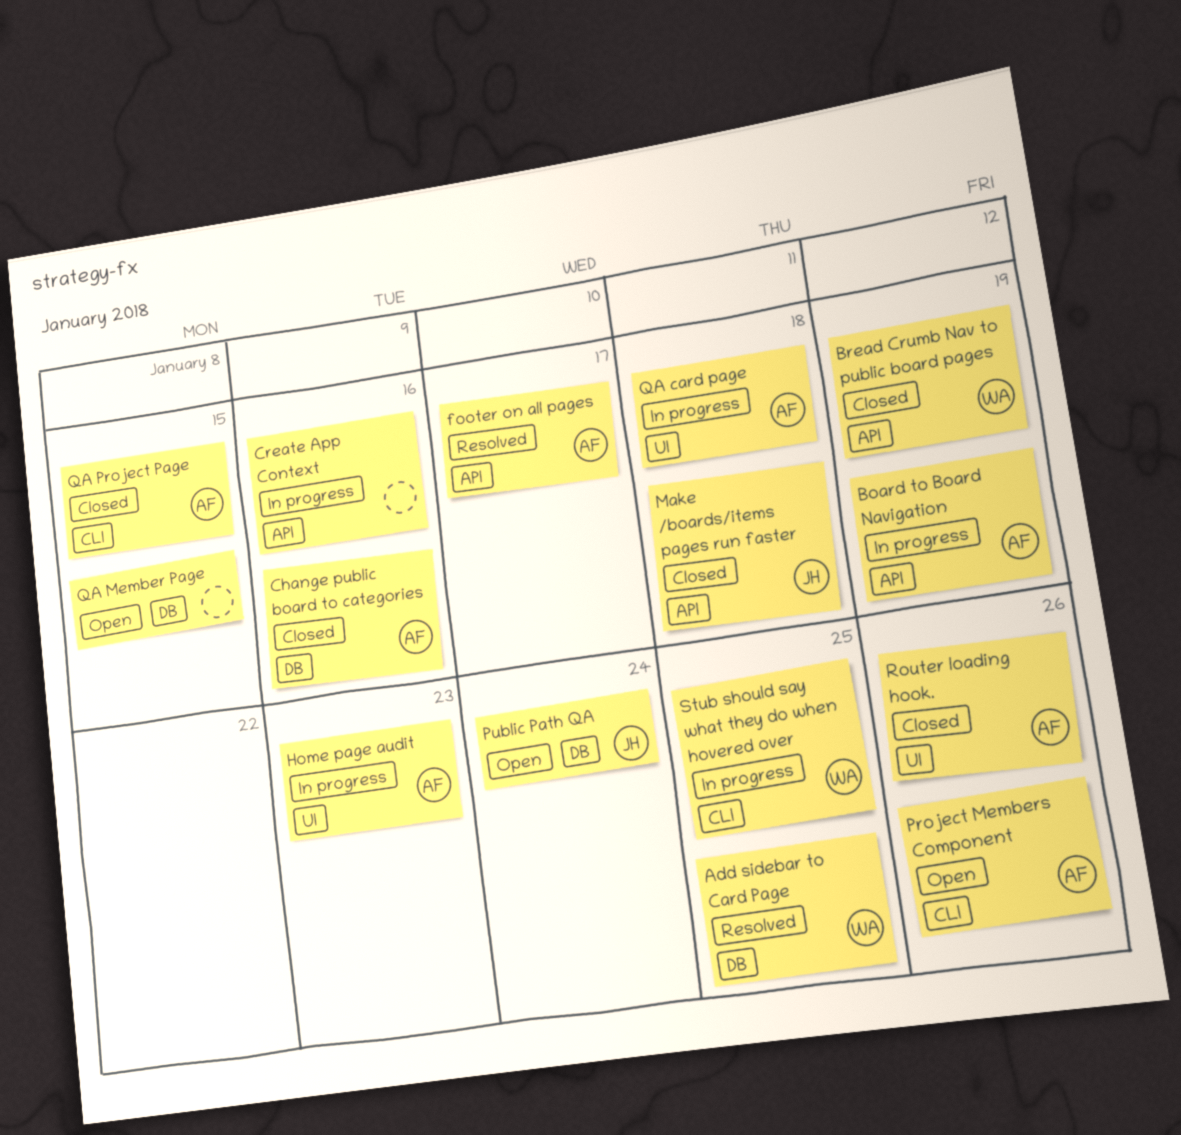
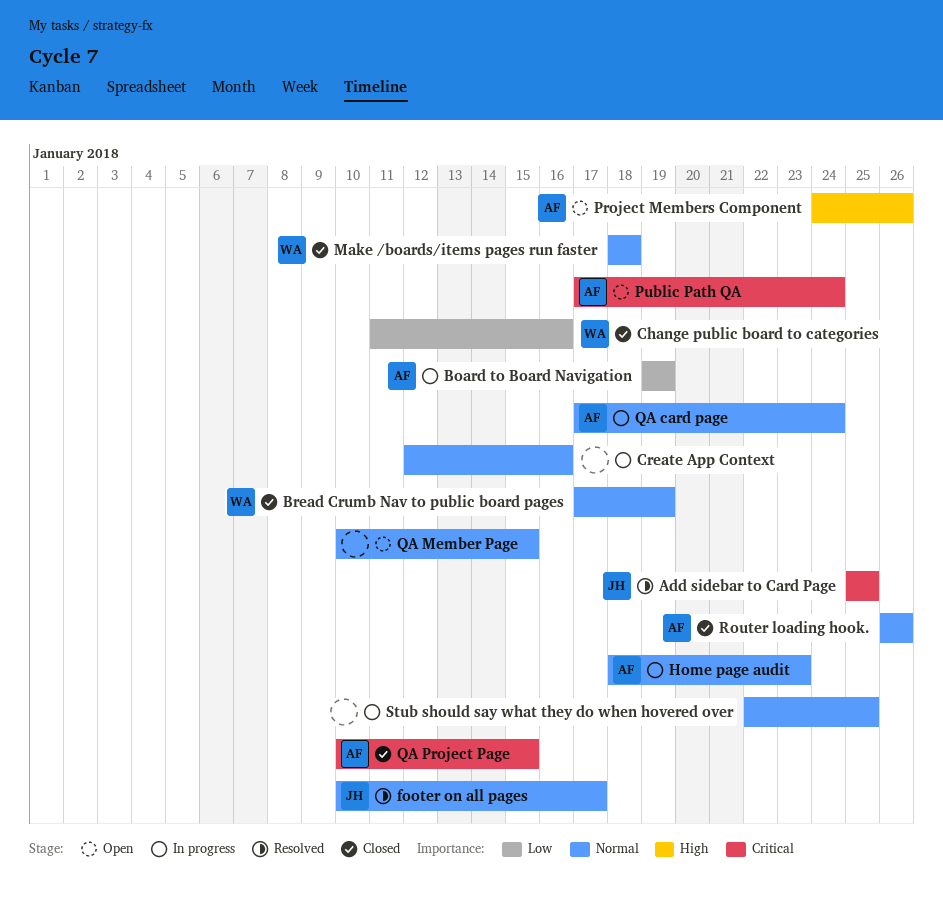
Add sidebar to Card Page, owner: WA -> JH
Change public board to categories, owner: AF -> WA
footer on all pages, owner: AF -> JH
Make /boards/items pages run faster, owner: JH -> WA
Public Path QA, owner: JH -> AF
QA card page, due: Jan 18 -> Jan 24
Stub should say what they do when hovered over, owner: WA -> none

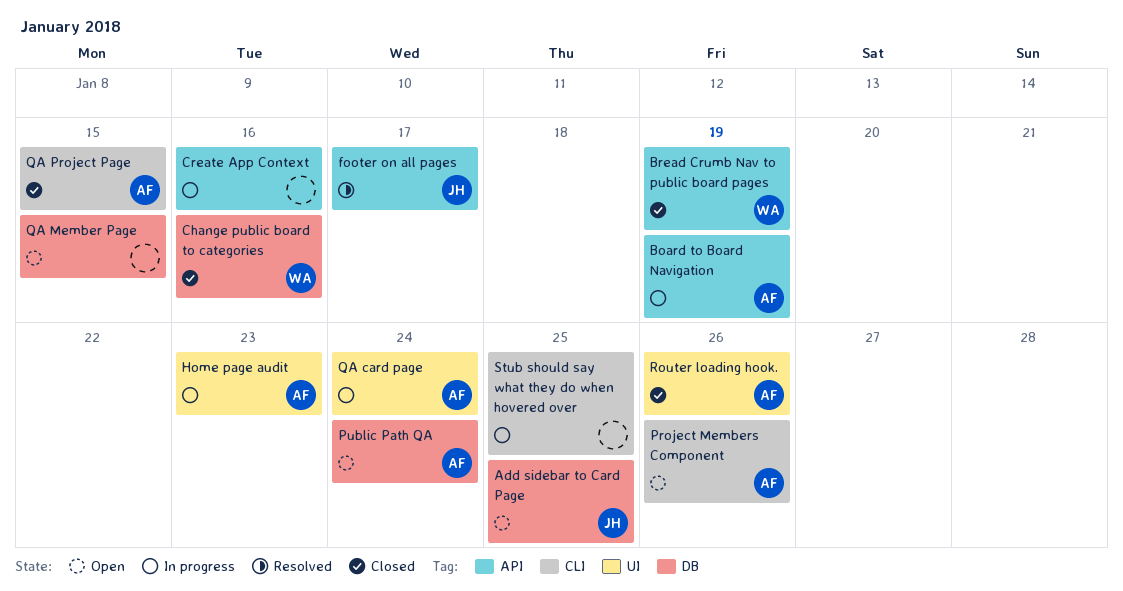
Add sidebar to Card Page, status: Resolved -> Open
Make /boards/items pages run faster: present -> none

